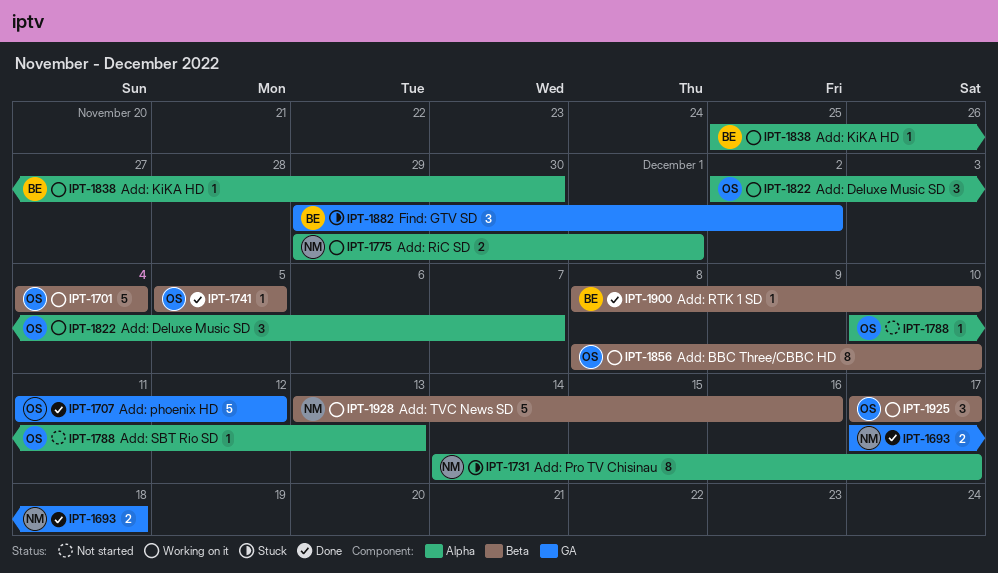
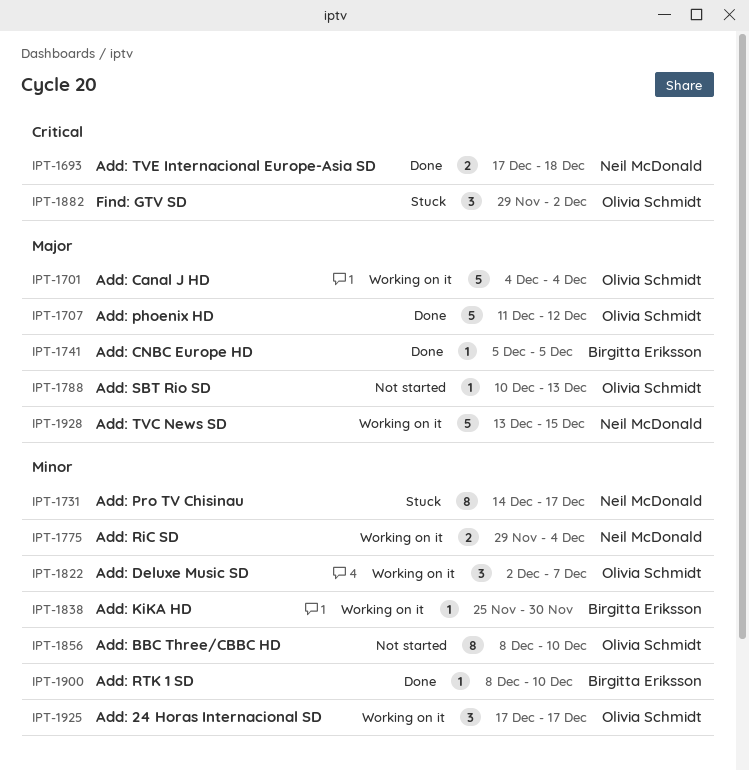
IPT-1741, owner: Olivia Schmidt -> Birgitta Eriksson
IPT-1775, due: Dec 1 -> Dec 4
IPT-1856, status: Working on it -> Not started
IPT-1882, owner: Birgitta Eriksson -> Olivia Schmidt
IPT-1928, due: Dec 16 -> Dec 15

